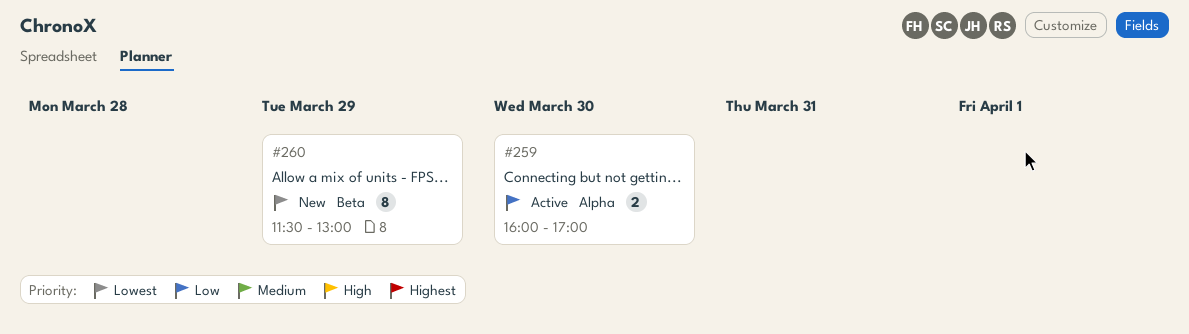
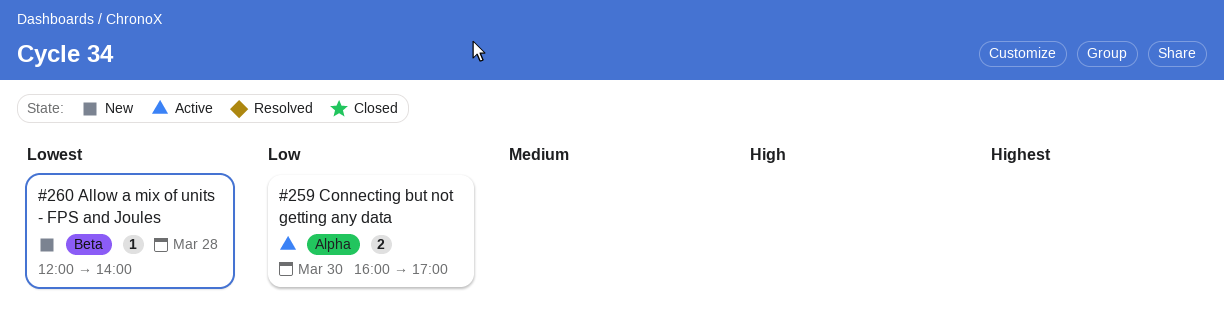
#260, estimate: 8 -> 1
#260, day: Mar 29 -> Mar 28
#260, begins: 11:30 -> 12:00
#260, ends: 13:00 -> 14:00

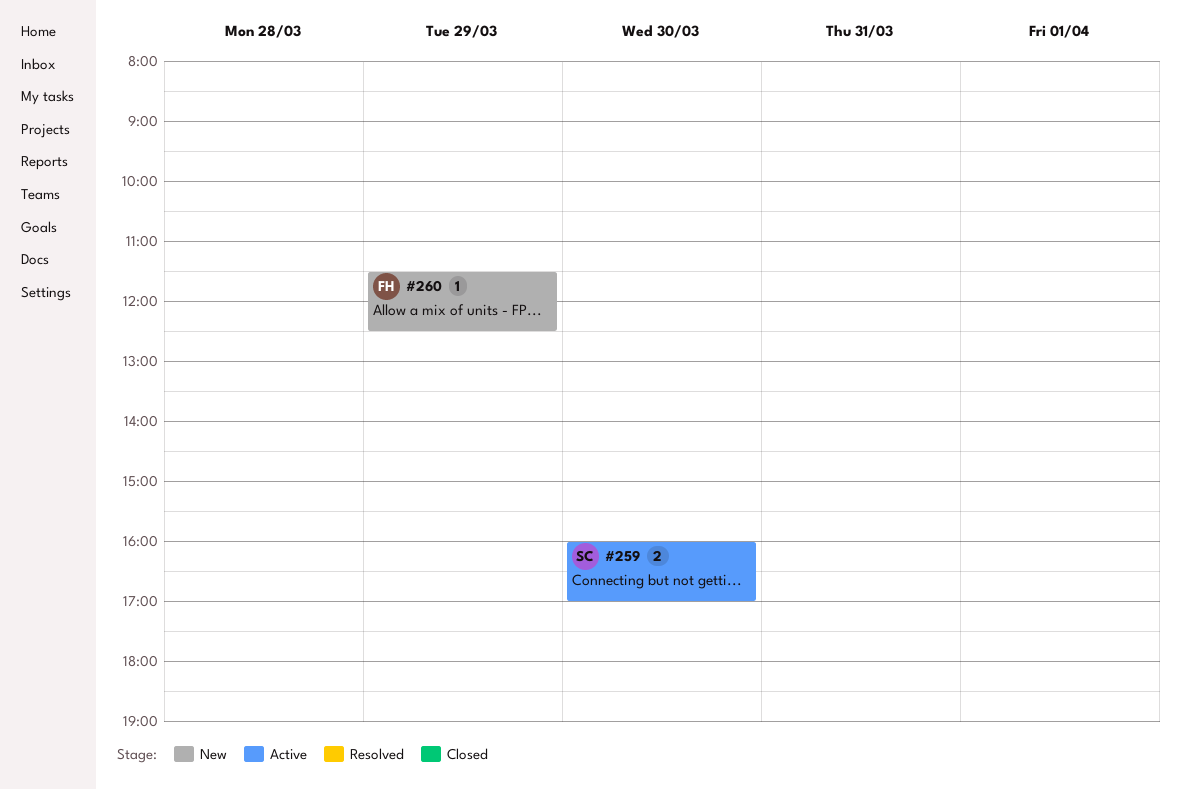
#260, day: Mar 28 -> Mar 29
#260, begins: 12:00 -> 11:30
#260, ends: 14:00 -> 12:30

